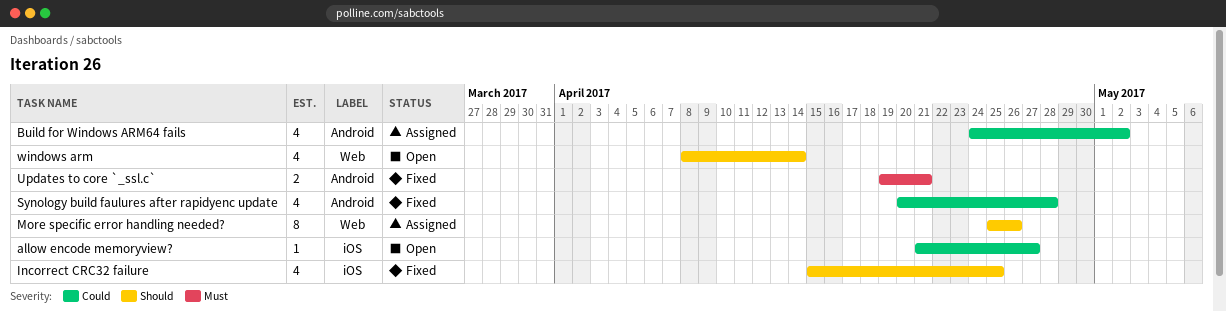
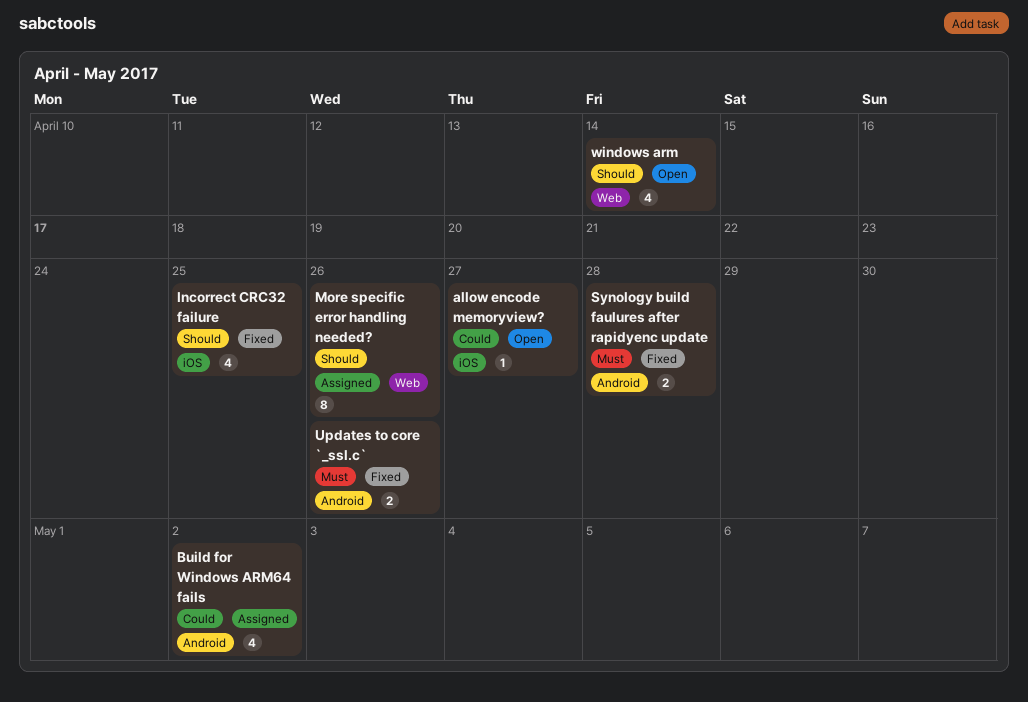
Synology build faulures after rapidyenc update, priority: Could -> Must
Synology build faulures after rapidyenc update, estimate: 4 -> 2
Updates to core `_ssl.c`, due: Apr 21 -> Apr 26

